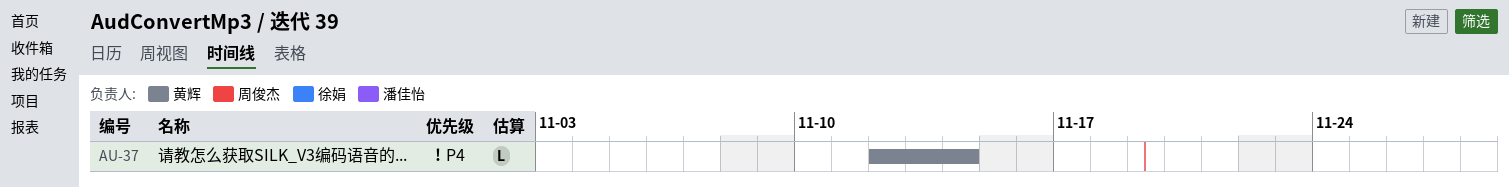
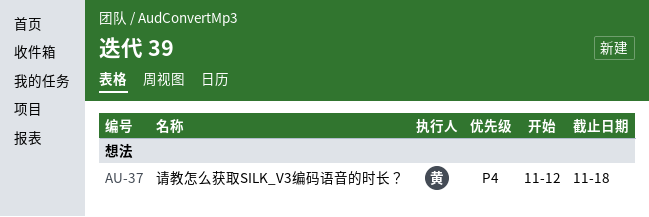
AU-37, due: Nov 14 -> Nov 18

